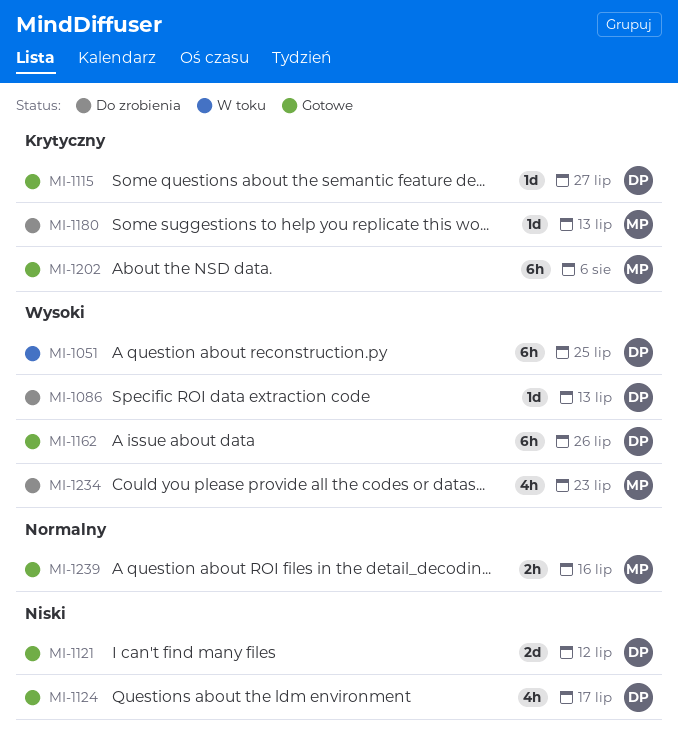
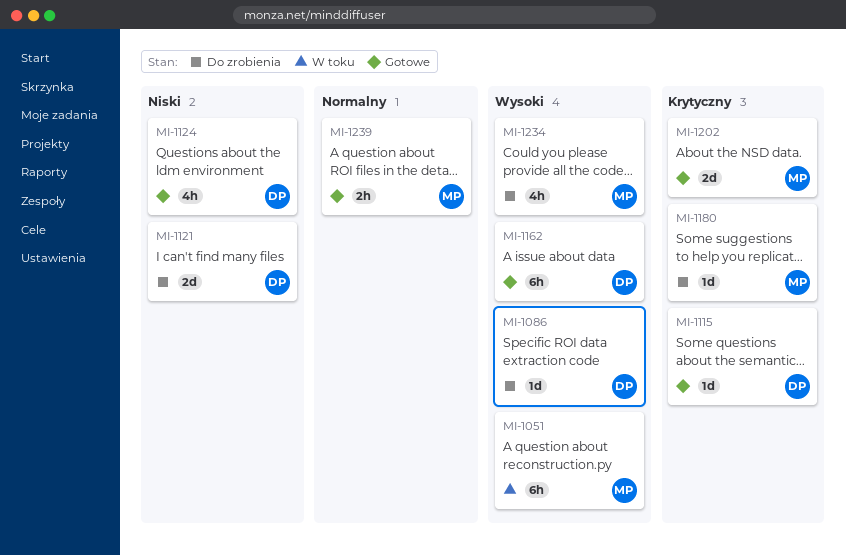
MI-1051, owner: DP -> MP
MI-1121, status: Gotowe -> Do zrobienia
MI-1202, estimate: 6h -> 2d

